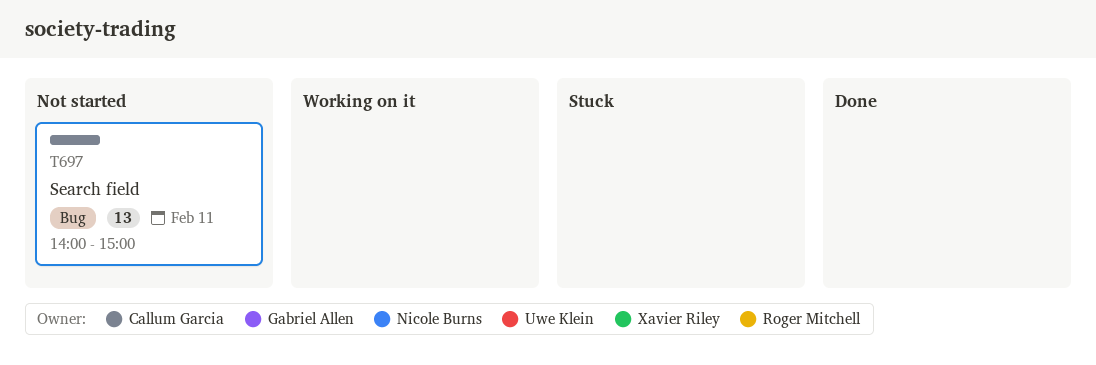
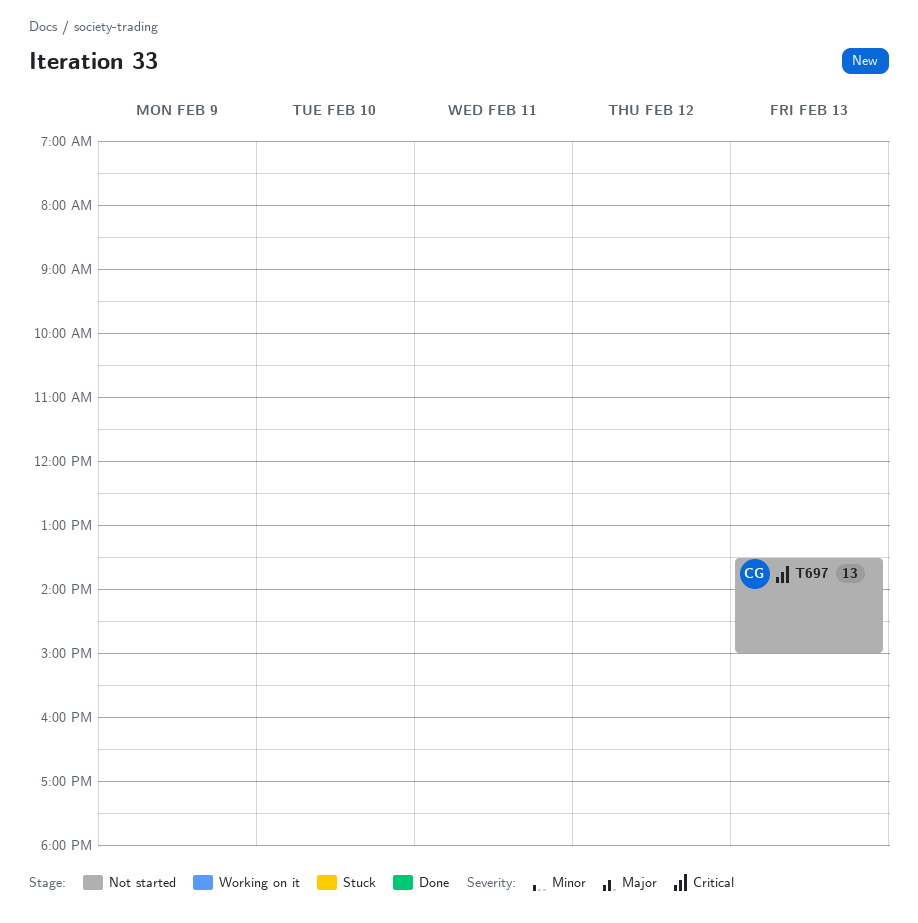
T697, day: Feb 11 -> Feb 13
T697, begins: 14:00 -> 13:30

